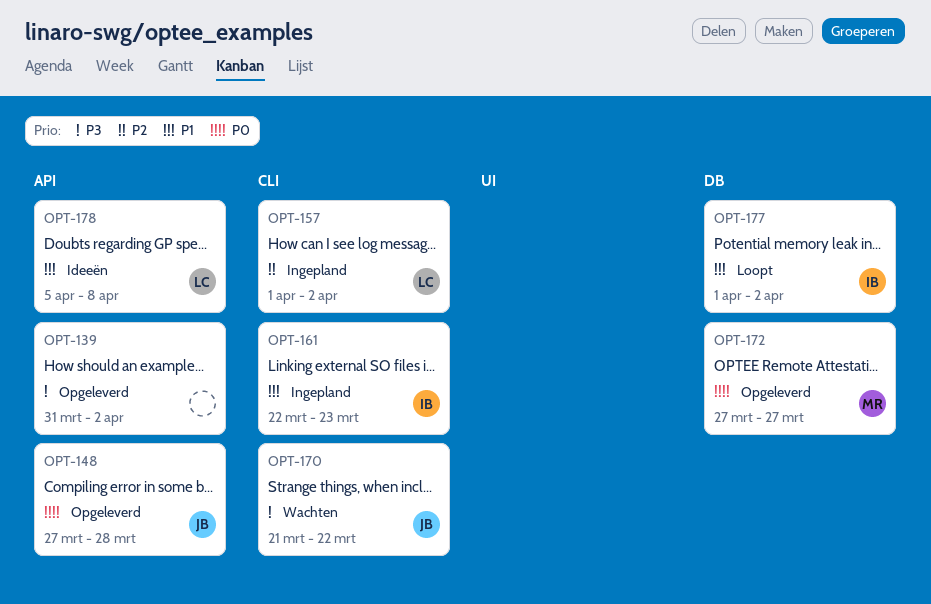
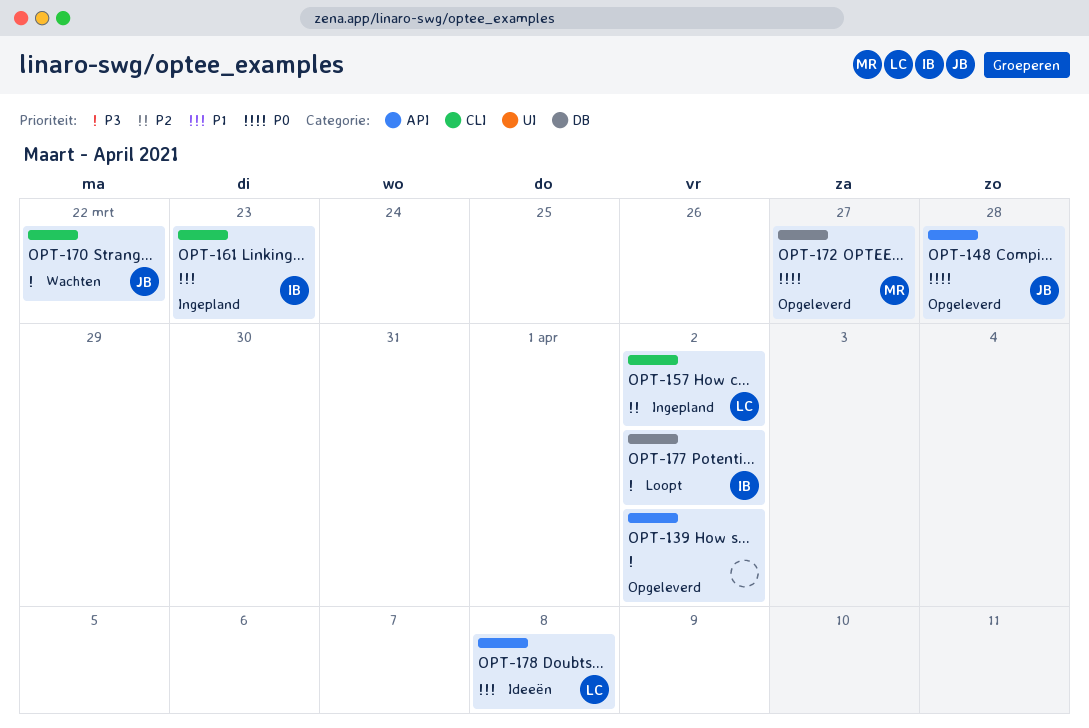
OPT-177, priority: P1 -> P3

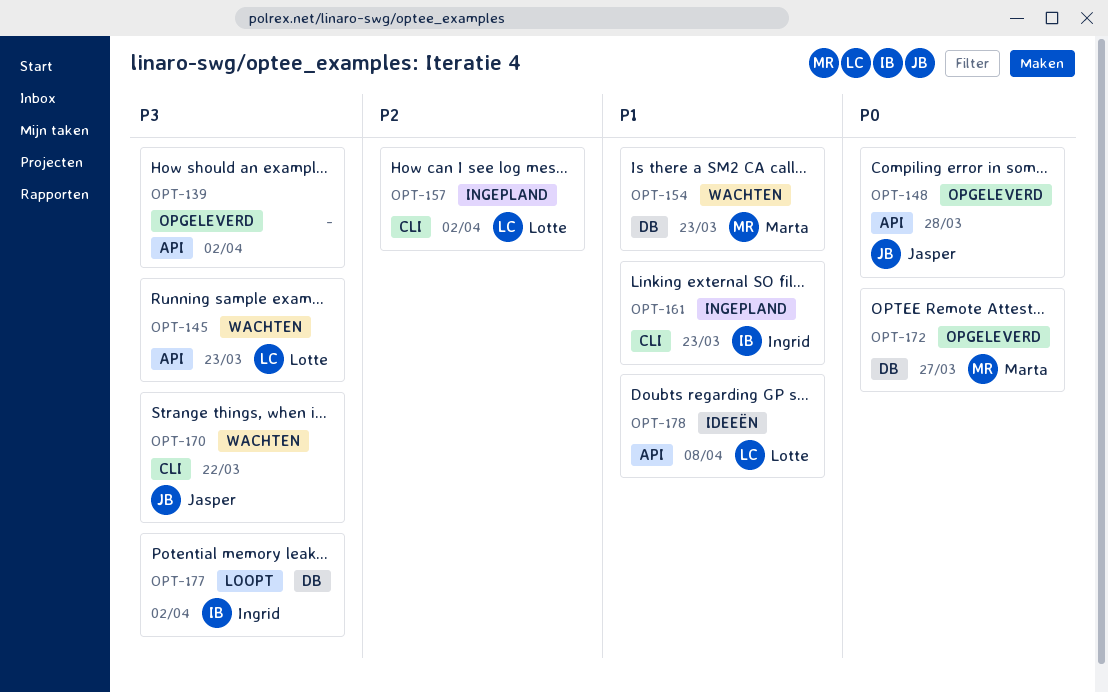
OPT-145: none -> present
OPT-154: none -> present

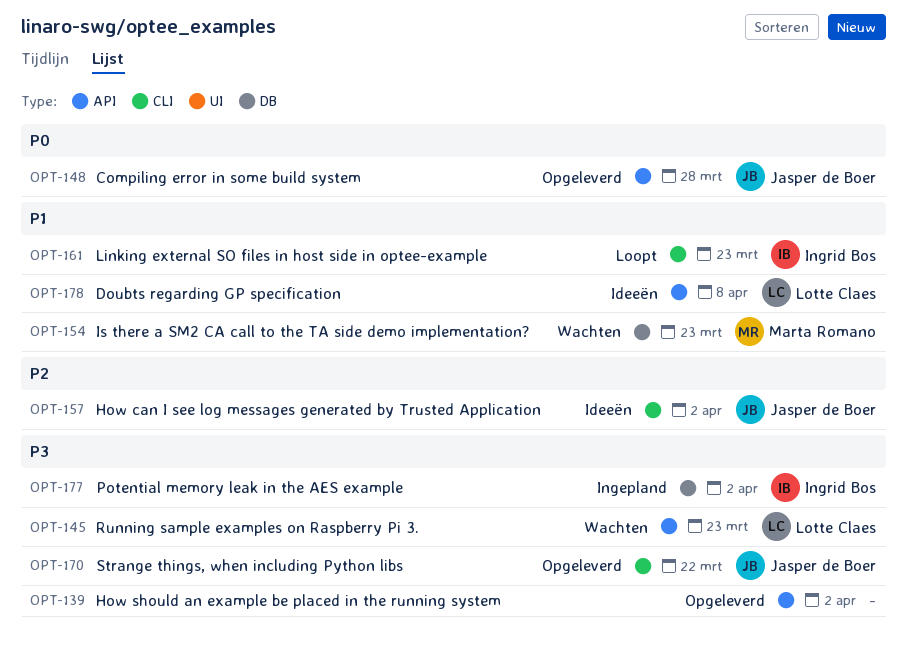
OPT-157, status: Ingepland -> Ideeën
OPT-157, owner: Lotte Claes -> Jasper de Boer
OPT-161, status: Ingepland -> Loopt
OPT-170, status: Wachten -> Opgeleverd
OPT-172: present -> none
OPT-177, status: Loopt -> Ingepland

